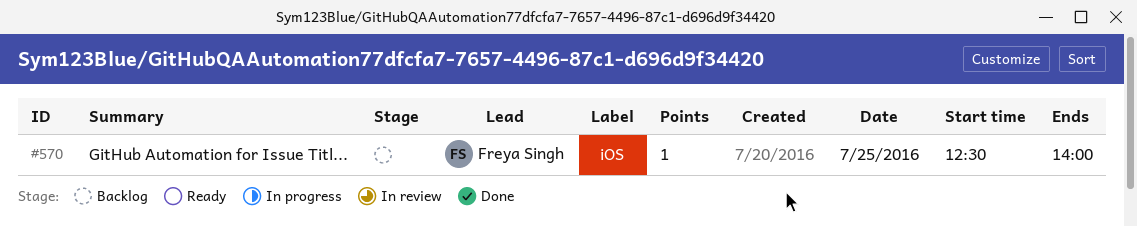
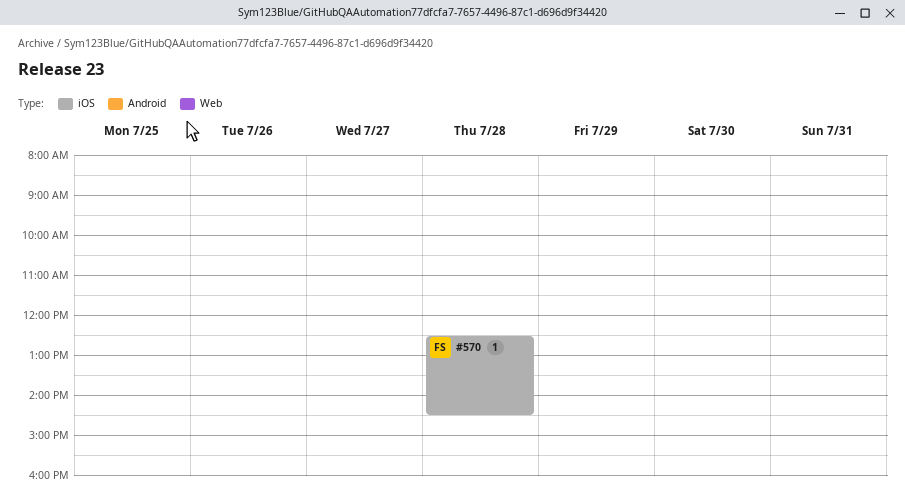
#570, day: Jul 25 -> Jul 28
#570, ends: 14:00 -> 14:30

